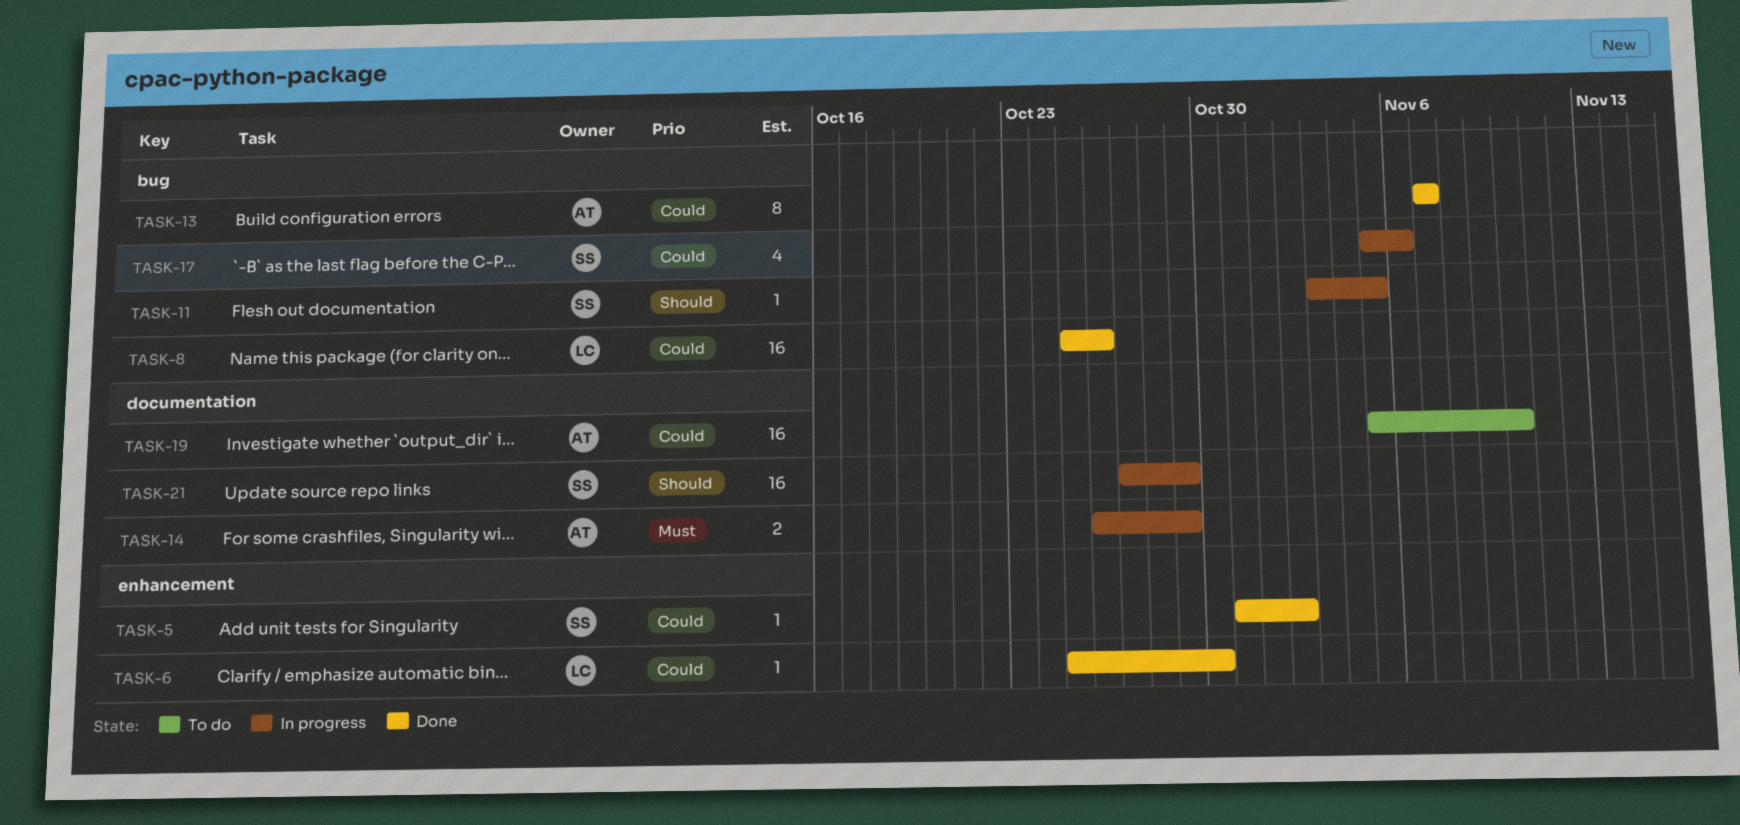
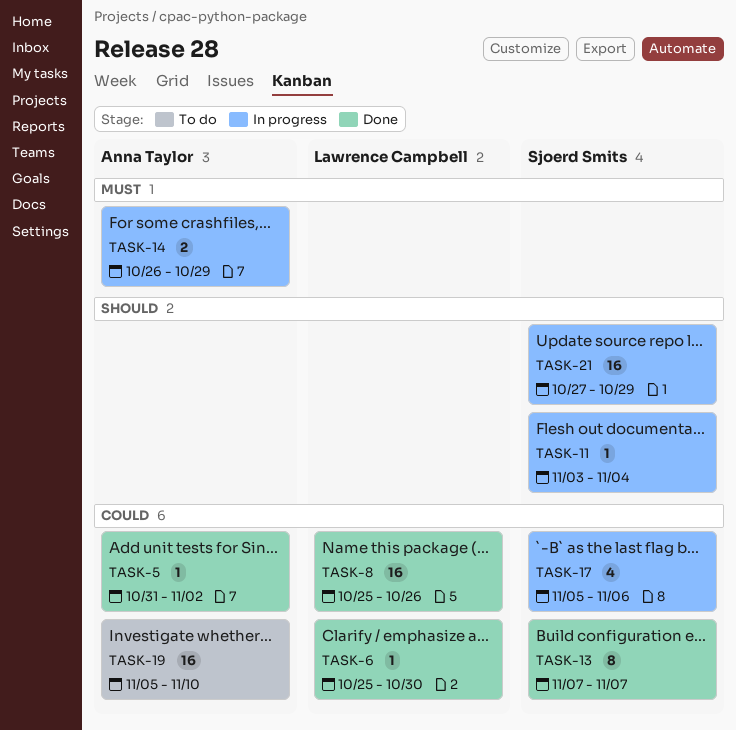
TASK-5, owner: Sjoerd Smits -> Anna Taylor
TASK-11, due: Nov 5 -> Nov 4
TASK-13, owner: Anna Taylor -> Sjoerd Smits

